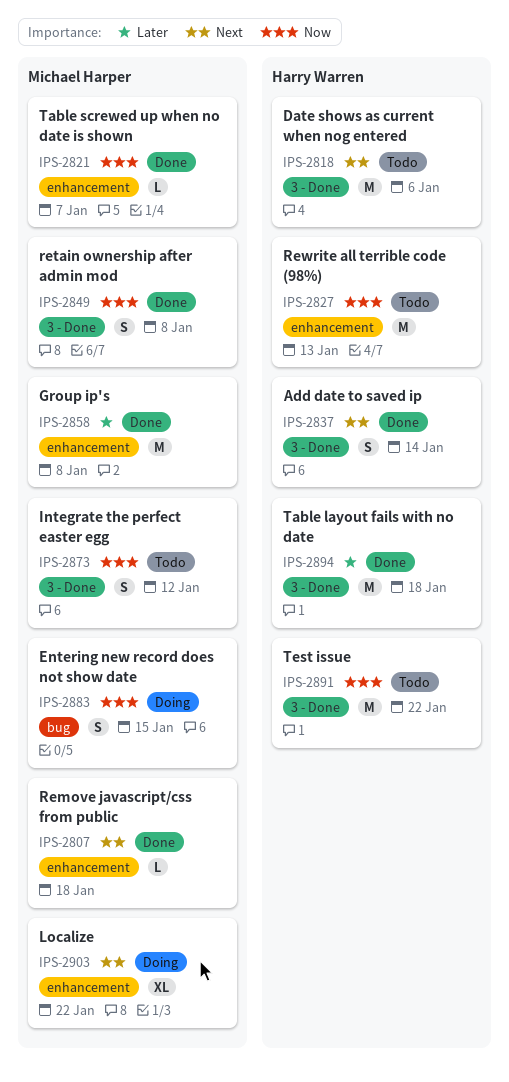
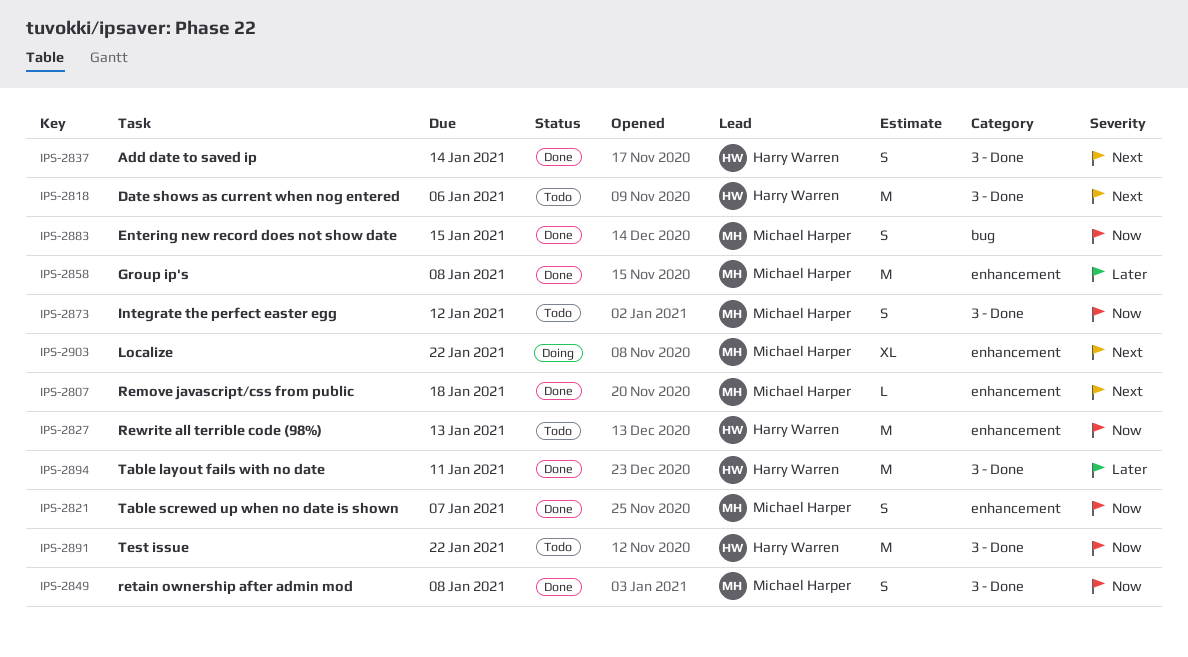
IPS-2821, estimate: L -> S
IPS-2883, status: Doing -> Done
IPS-2894, due: Jan 18 -> Jan 11

